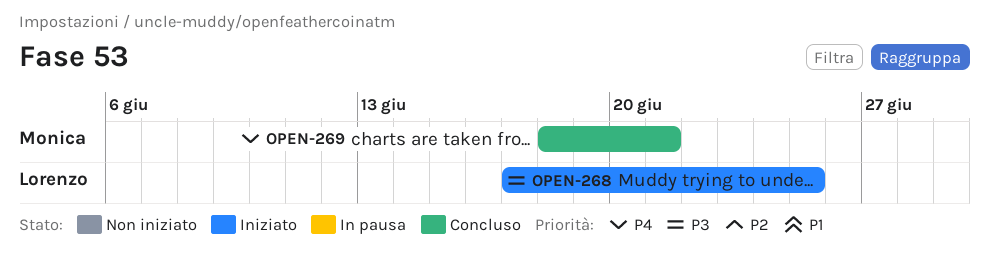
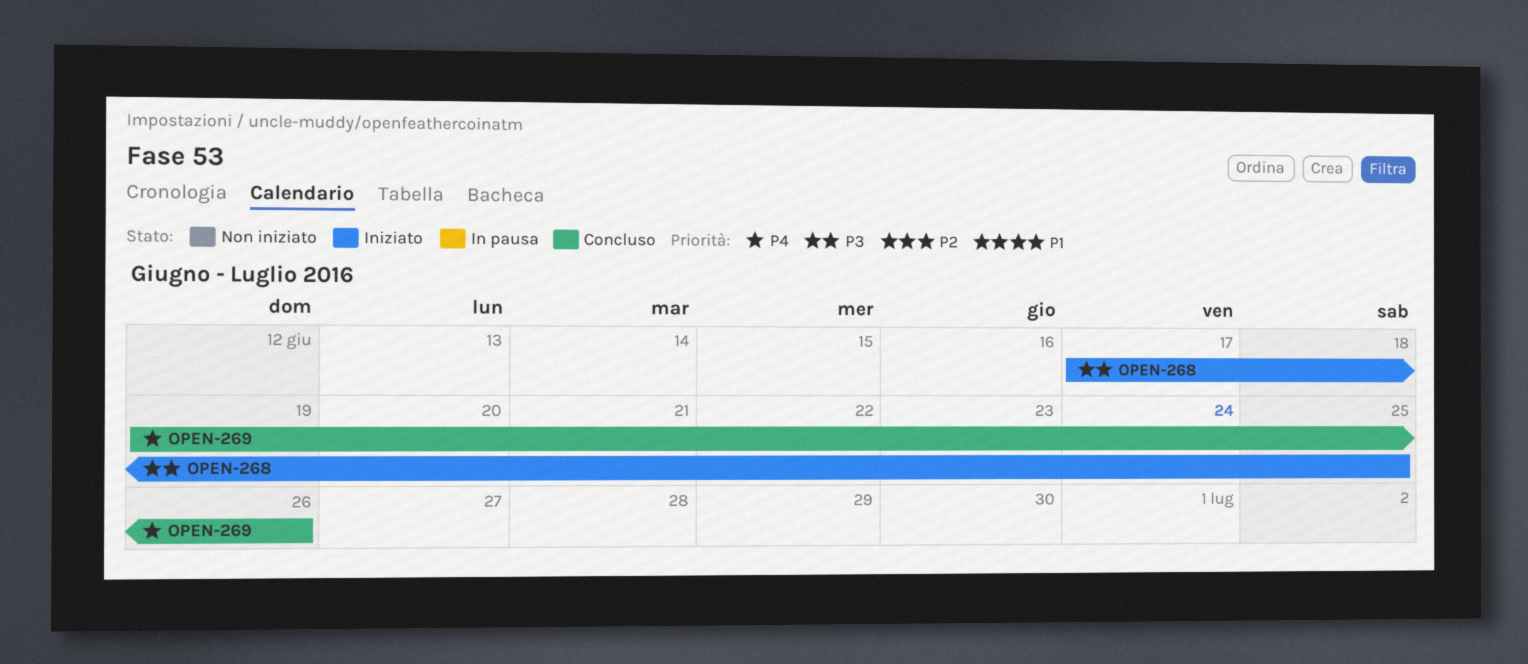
OPEN-269, start: Jun 18 -> Jun 19
OPEN-269, due: Jun 21 -> Jun 26

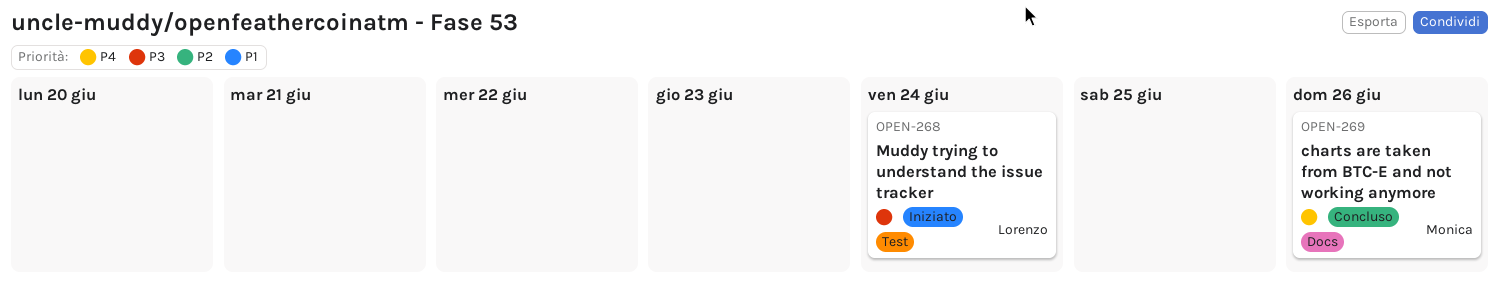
OPEN-268, due: Jun 25 -> Jun 24

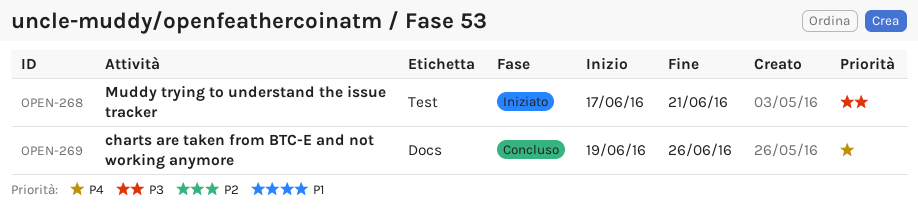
OPEN-268, due: Jun 24 -> Jun 21

